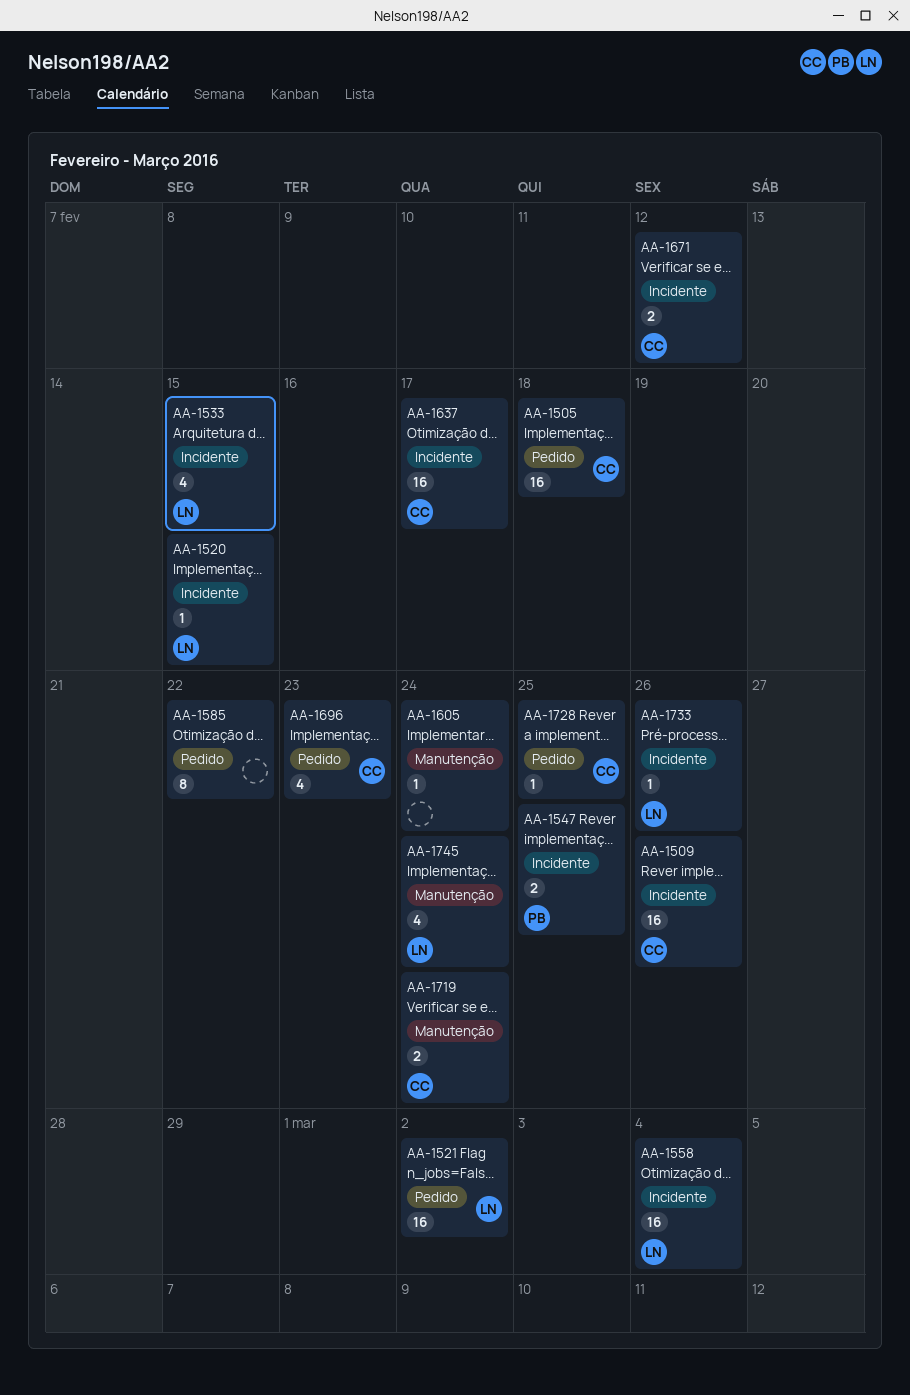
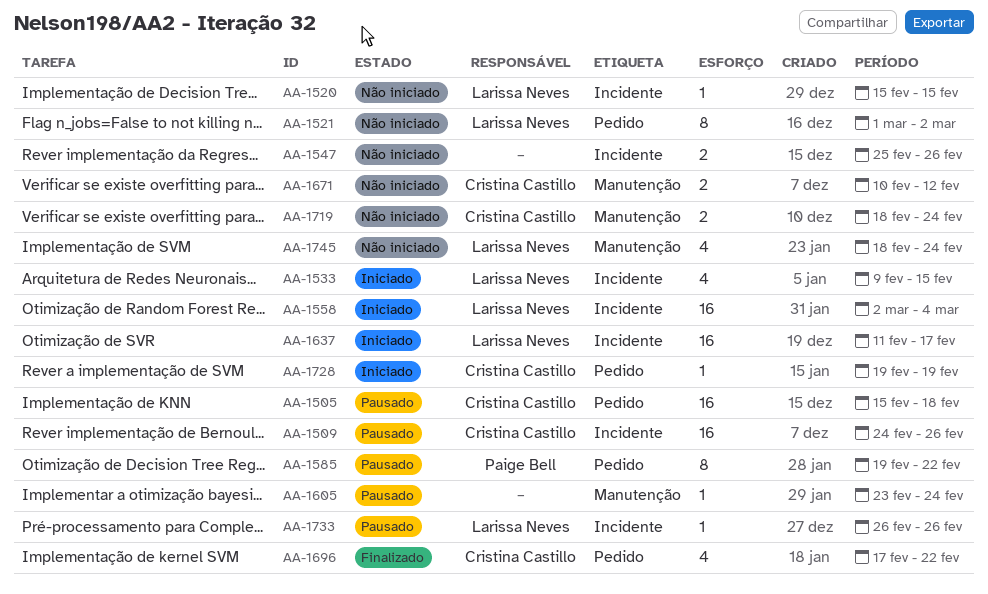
AA-1521, estimate: 16 -> 8
AA-1547, owner: Paige Bell -> none
AA-1547, due: Feb 25 -> Feb 26
AA-1585, owner: none -> Paige Bell
AA-1637, owner: Cristina Castillo -> Larissa Neves
AA-1671, label: Incidente -> Manutenção
AA-1696, due: Feb 23 -> Feb 22
AA-1728, due: Feb 25 -> Feb 19

